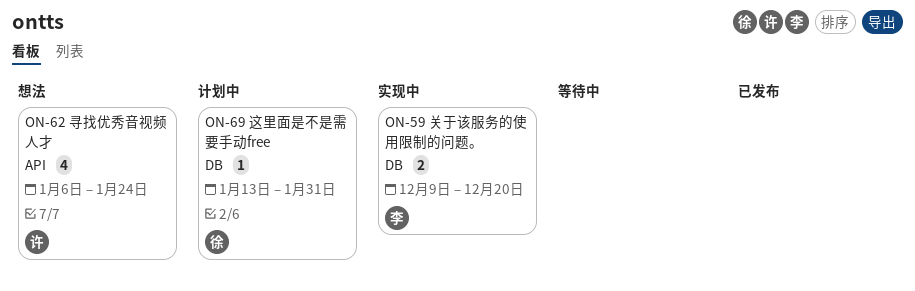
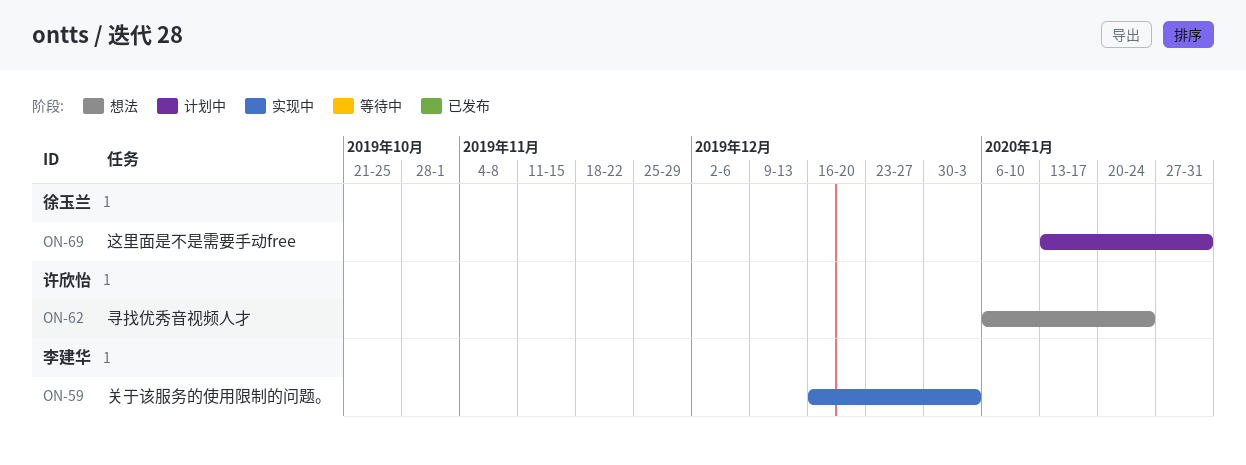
ON-59, start: Dec 9 -> Dec 16
ON-59, due: Dec 20 -> Jan 3

